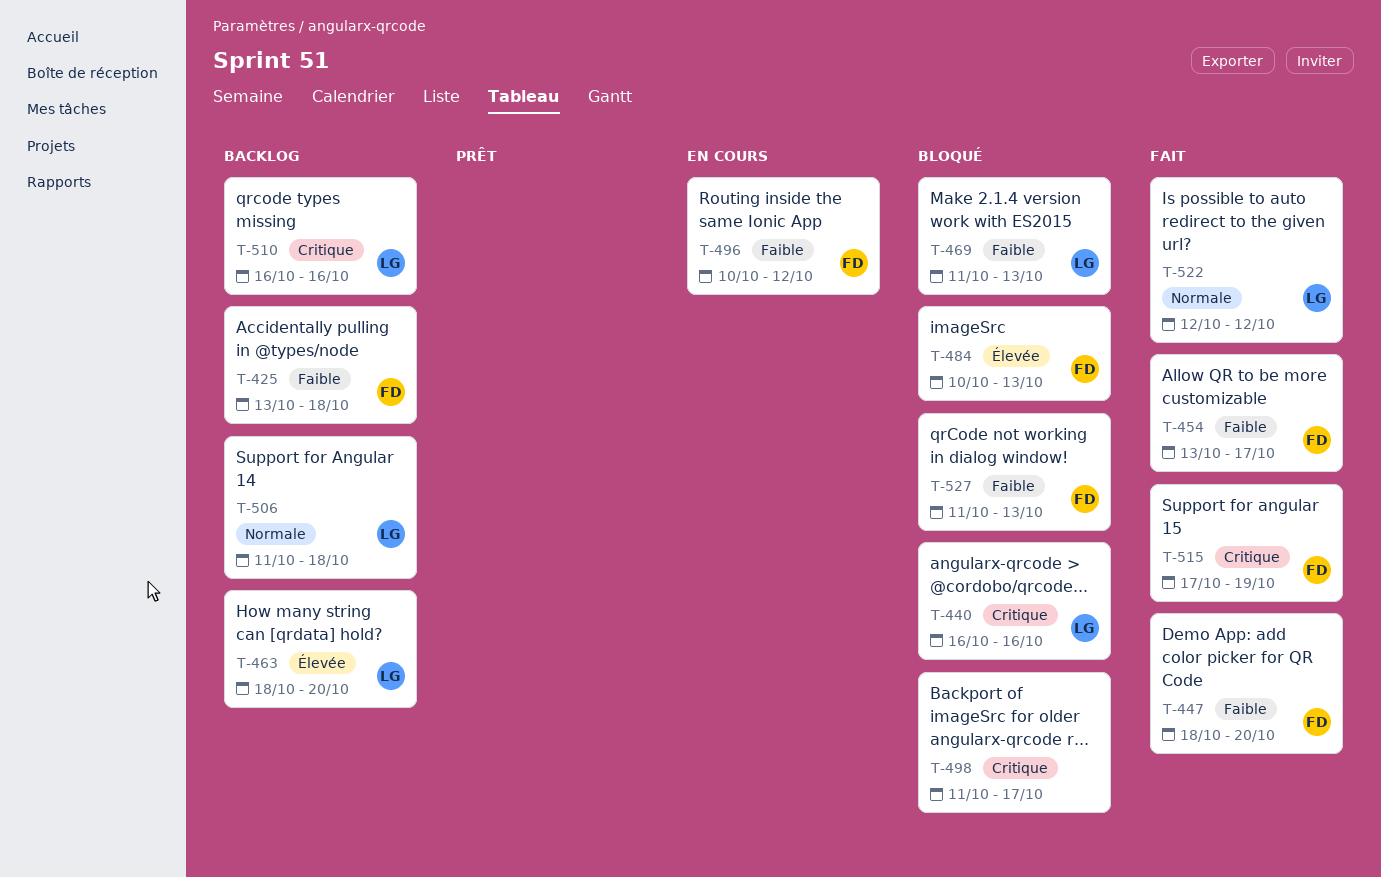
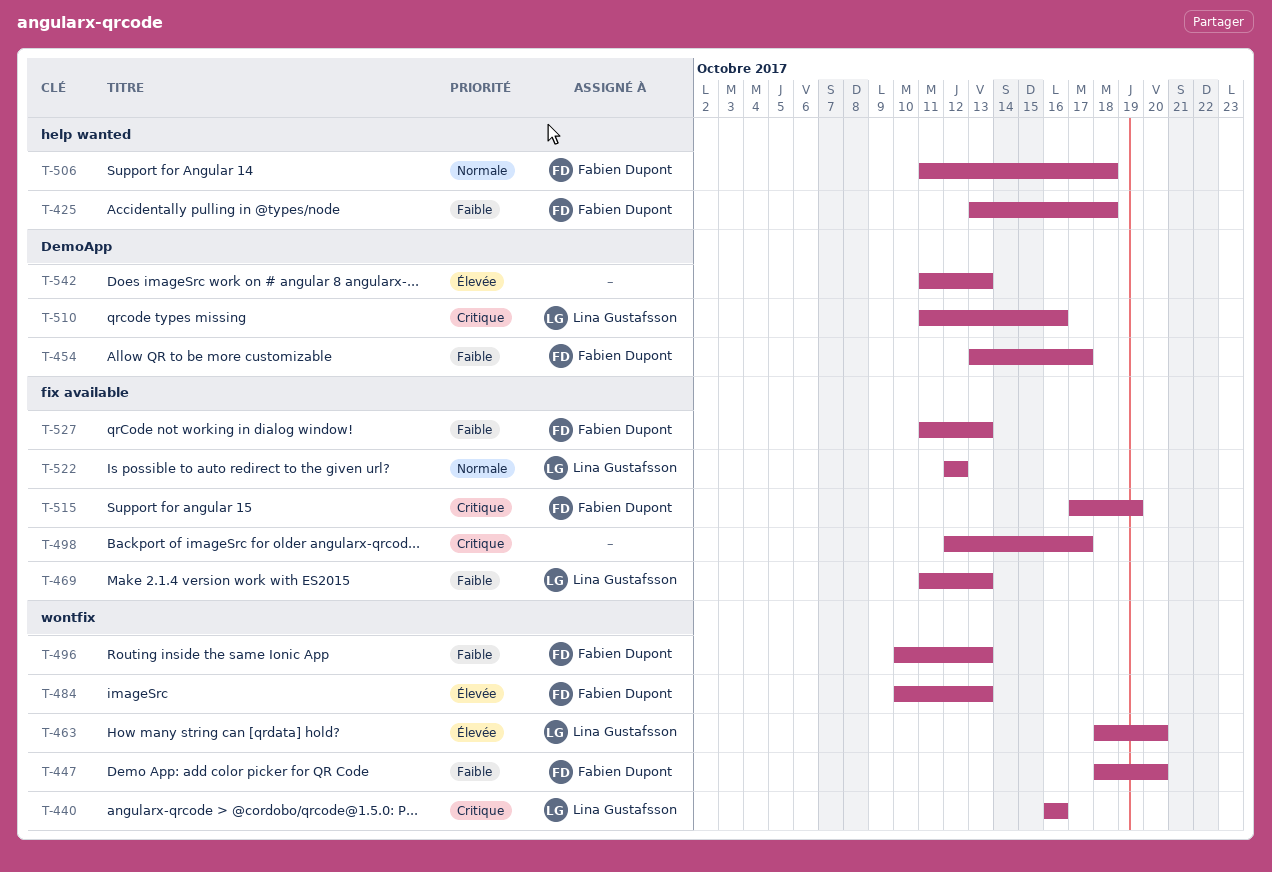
T-496, due: Oct 12 -> Oct 13
T-498, start: Oct 11 -> Oct 12
T-506, owner: Lina Gustafsson -> Fabien Dupont
T-510, start: Oct 16 -> Oct 11
T-542: none -> present

